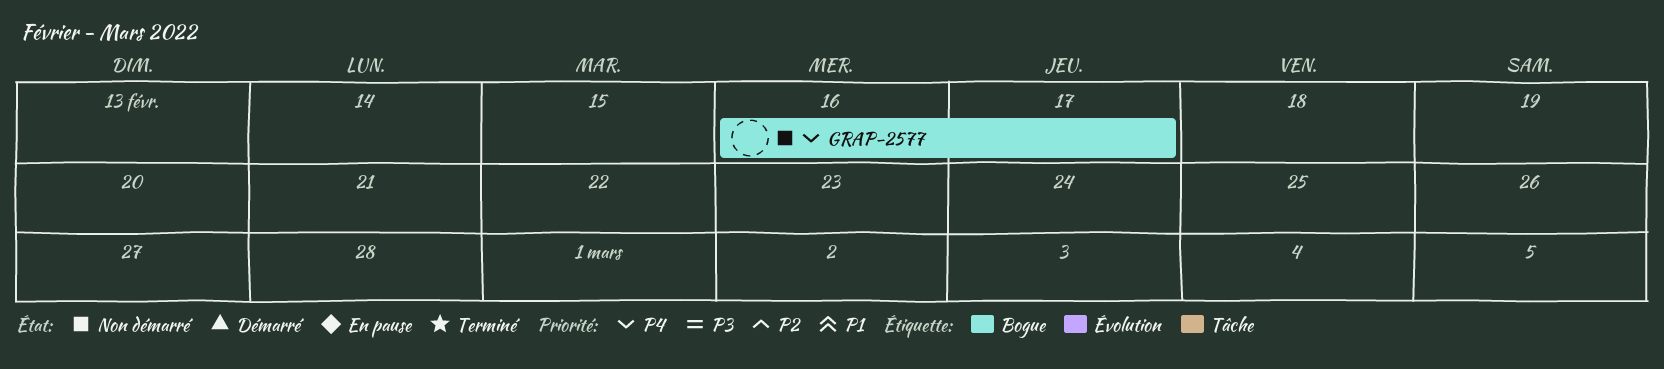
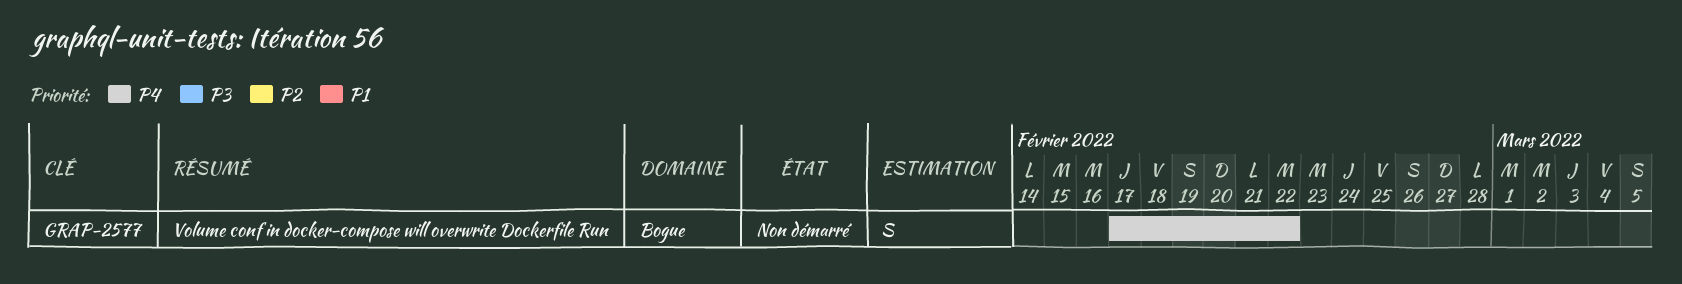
GRAP-2577, start: Feb 16 -> Feb 17
GRAP-2577, due: Feb 17 -> Feb 22

